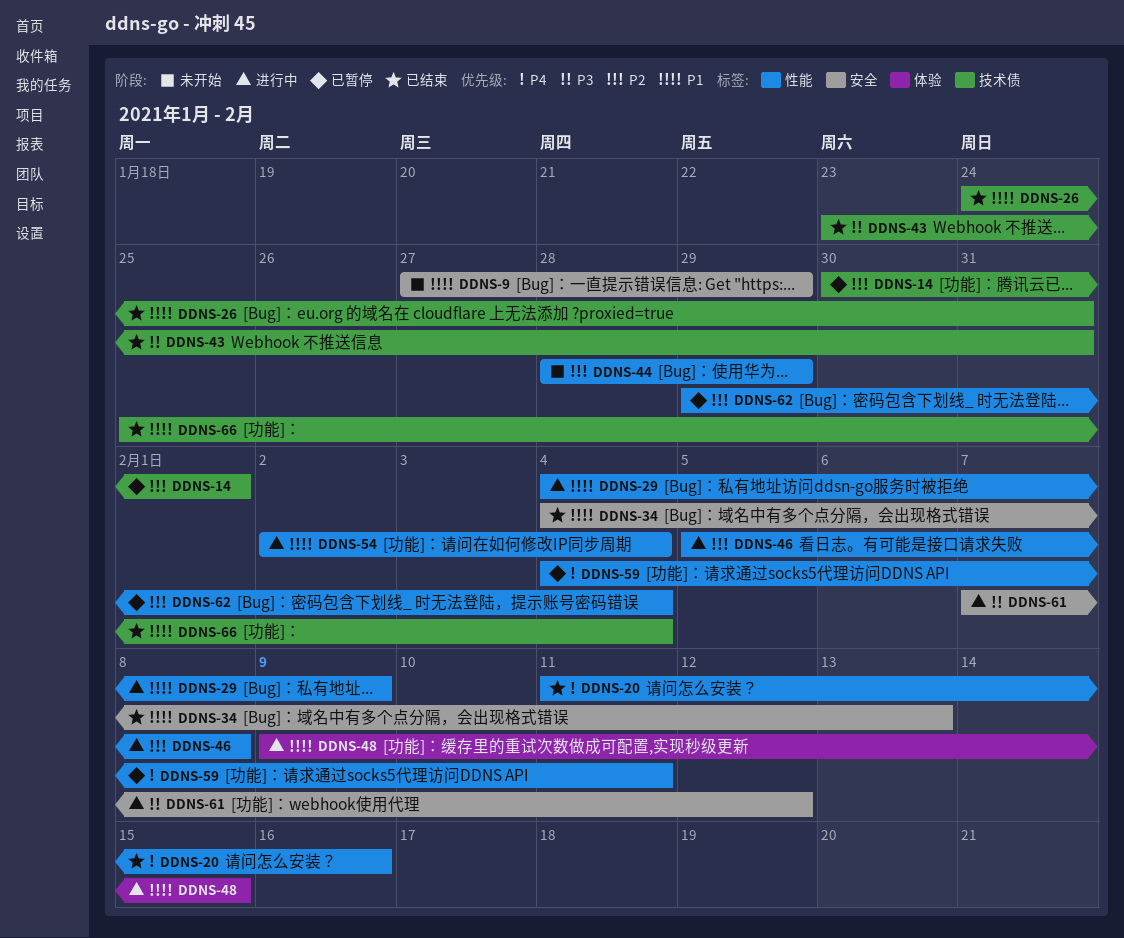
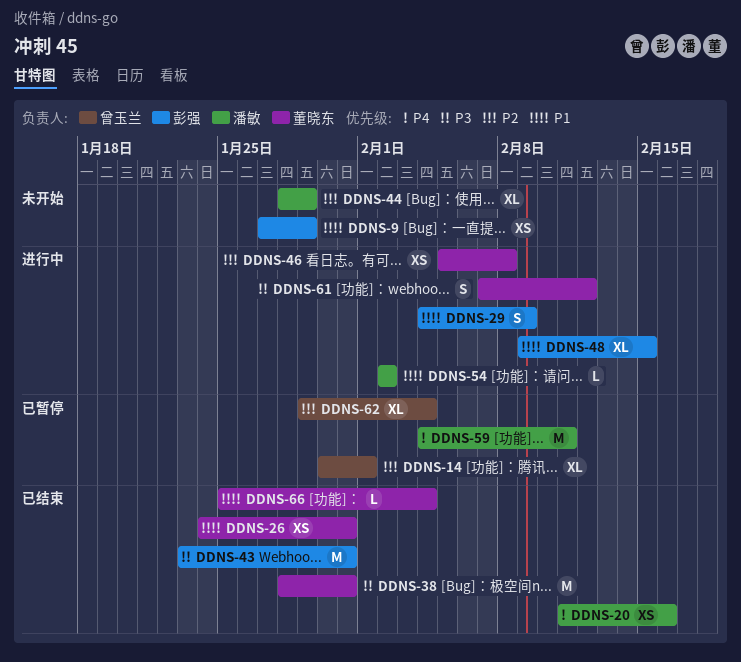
DDNS-34: present -> none
DDNS-38: none -> present
DDNS-54, due: Feb 4 -> Feb 2

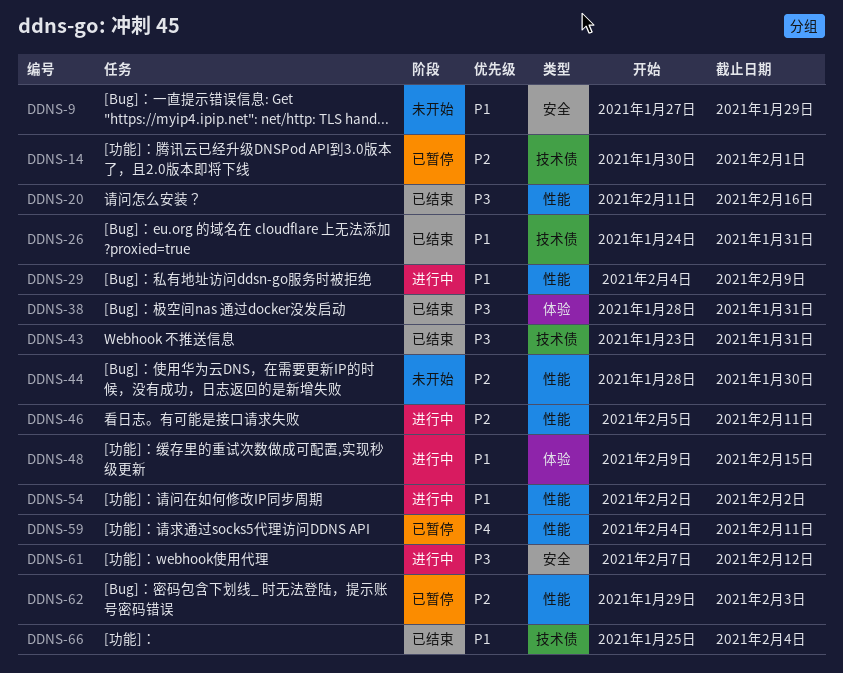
DDNS-20, priority: P4 -> P3
DDNS-44, due: Jan 29 -> Jan 30
DDNS-46, due: Feb 8 -> Feb 11
DDNS-62, due: Feb 4 -> Feb 3

